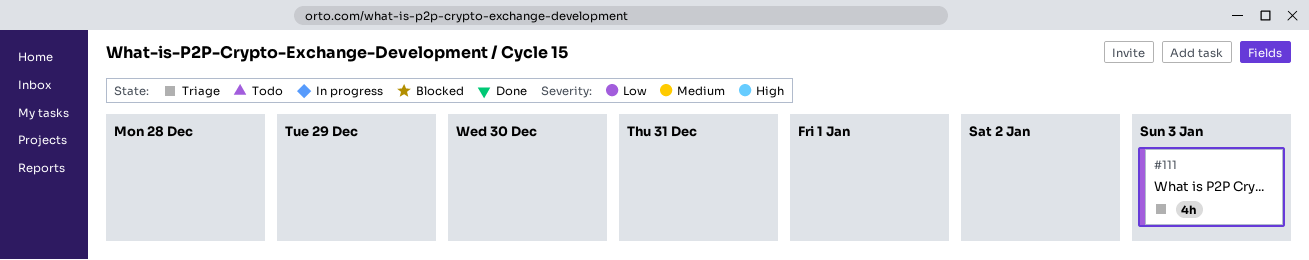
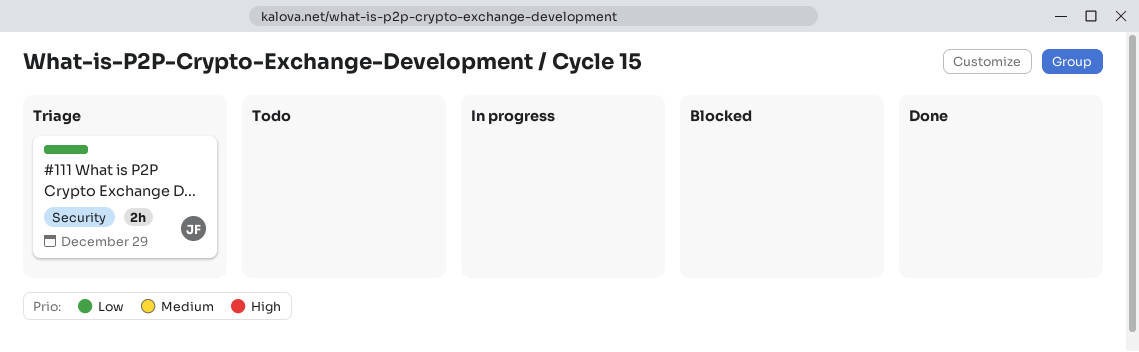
#111, estimate: 4h -> 2h
#111, due: Jan 3 -> Dec 29

